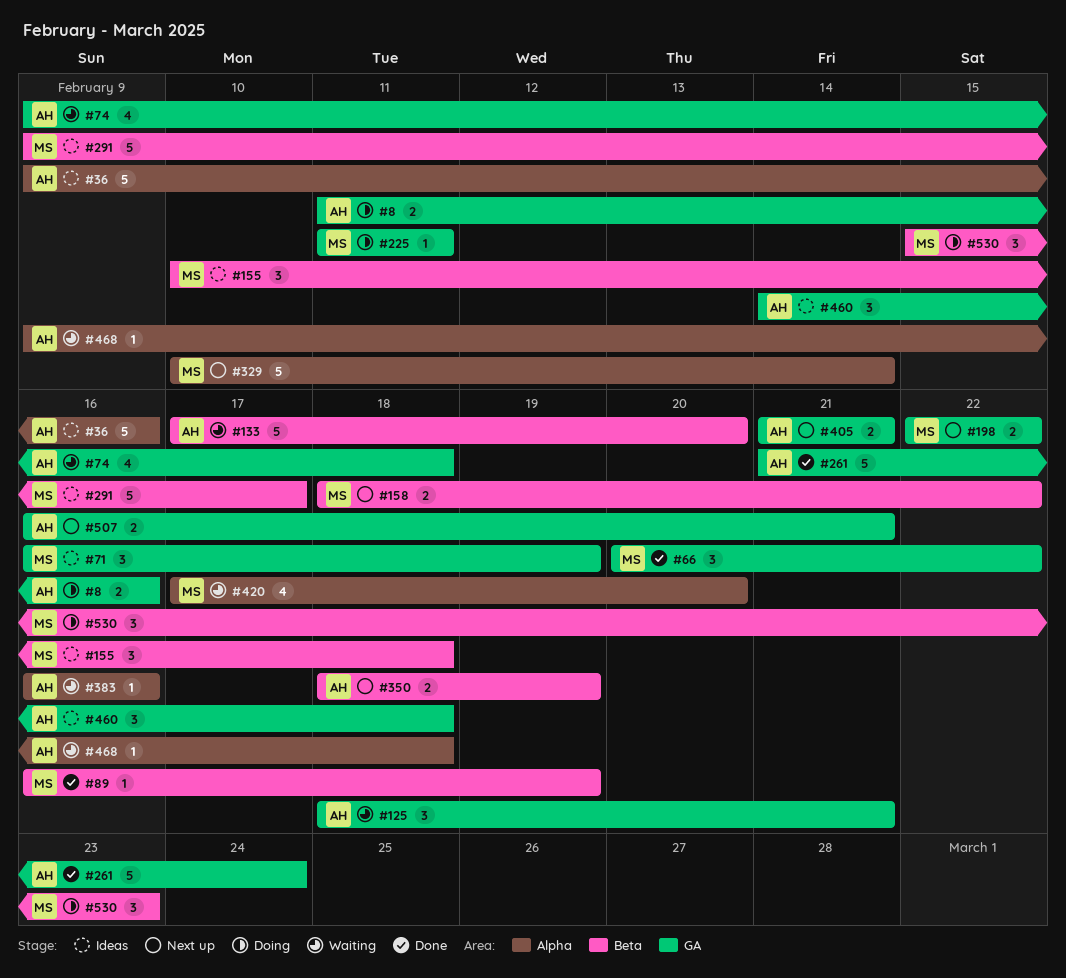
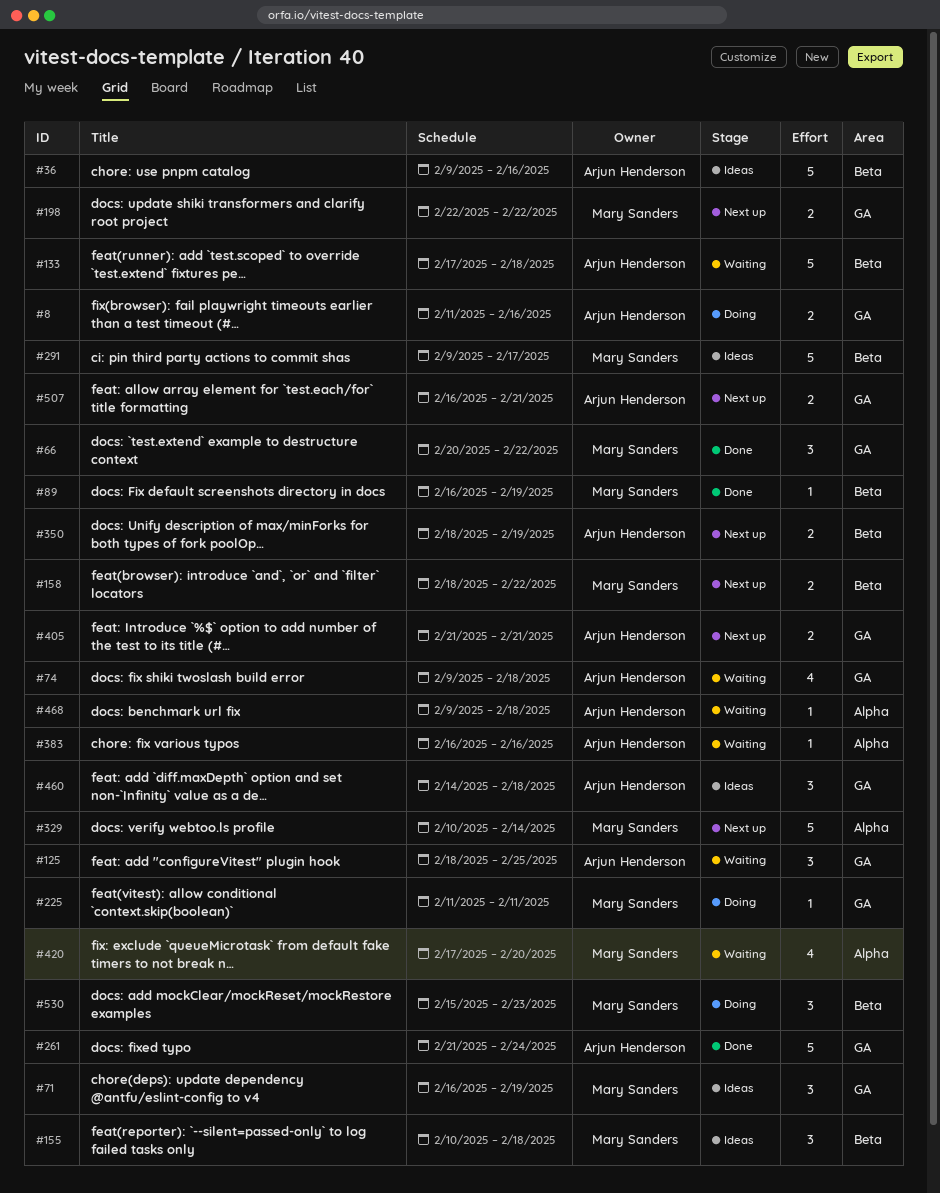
#36, label: Alpha -> Beta
#125, due: Feb 21 -> Feb 25
#133, due: Feb 20 -> Feb 18

